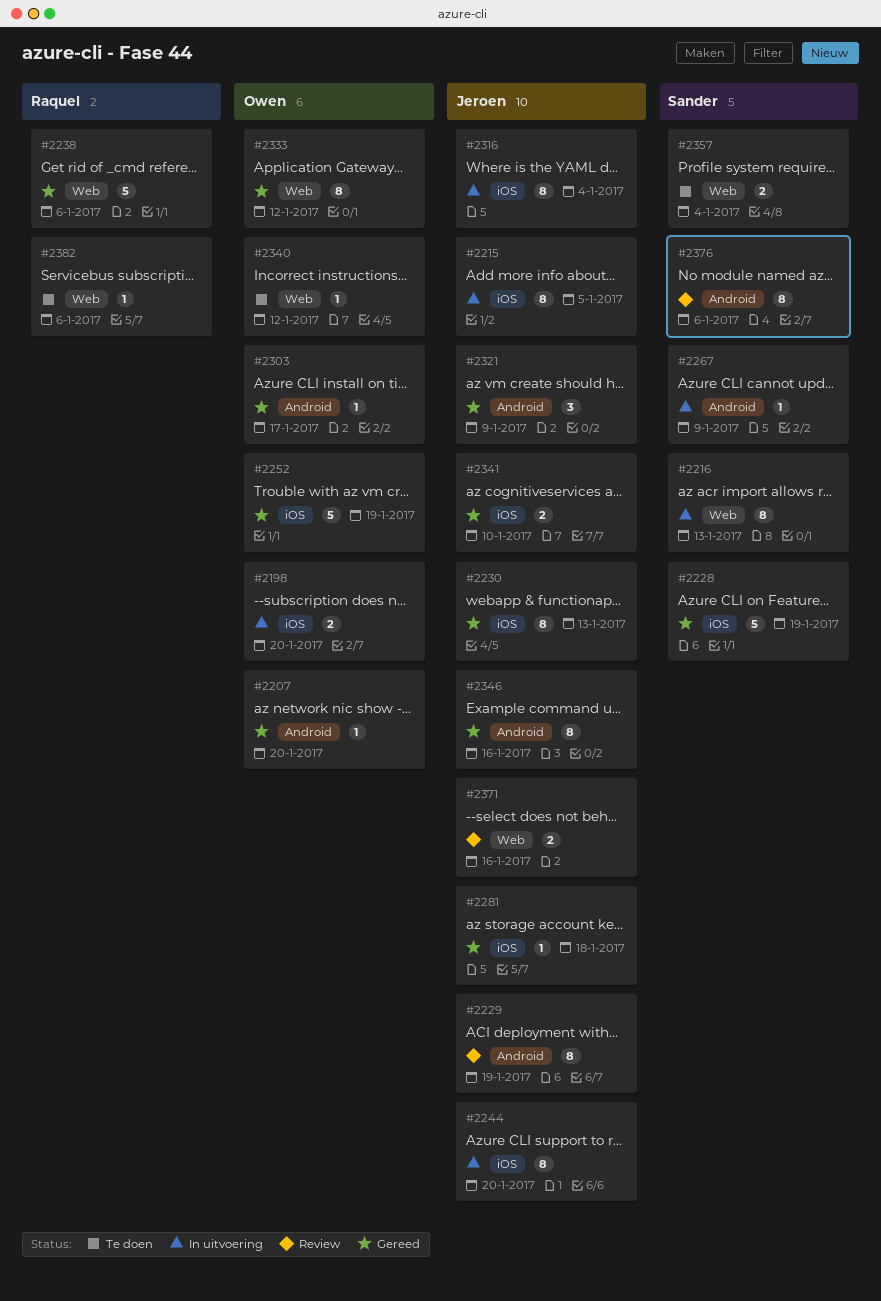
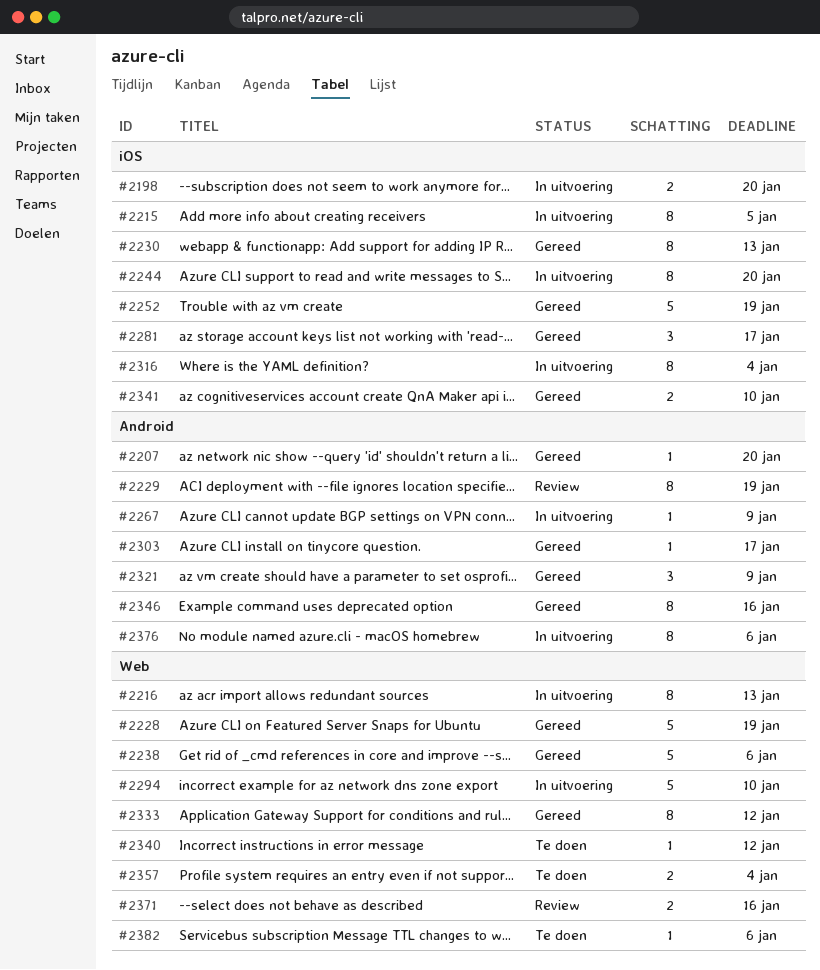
#2228, label: iOS -> Web
#2281, estimate: 1 -> 3
#2281, due: Jan 18 -> Jan 17
#2294: none -> present
#2376, status: Review -> In uitvoering

